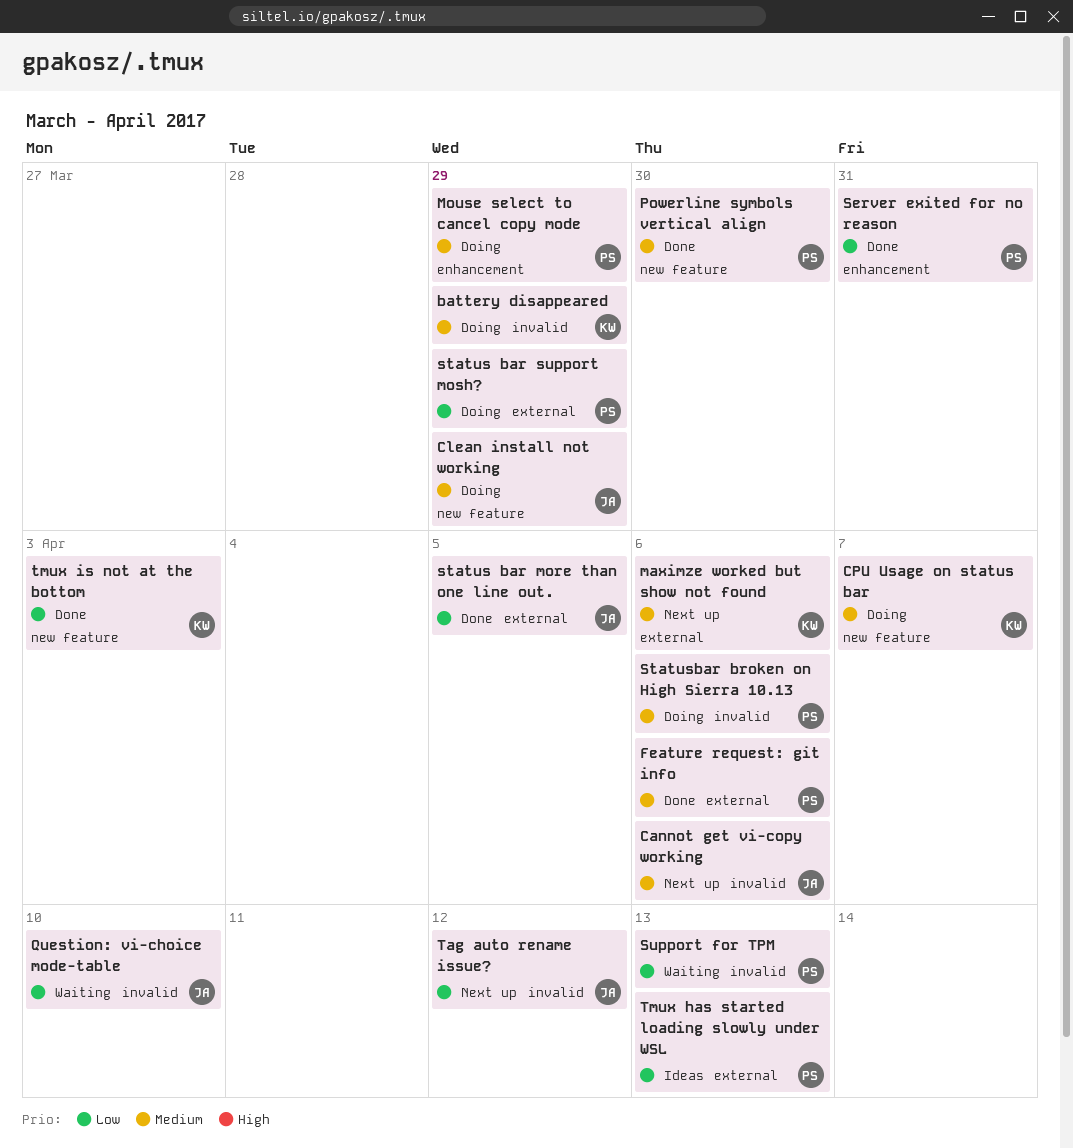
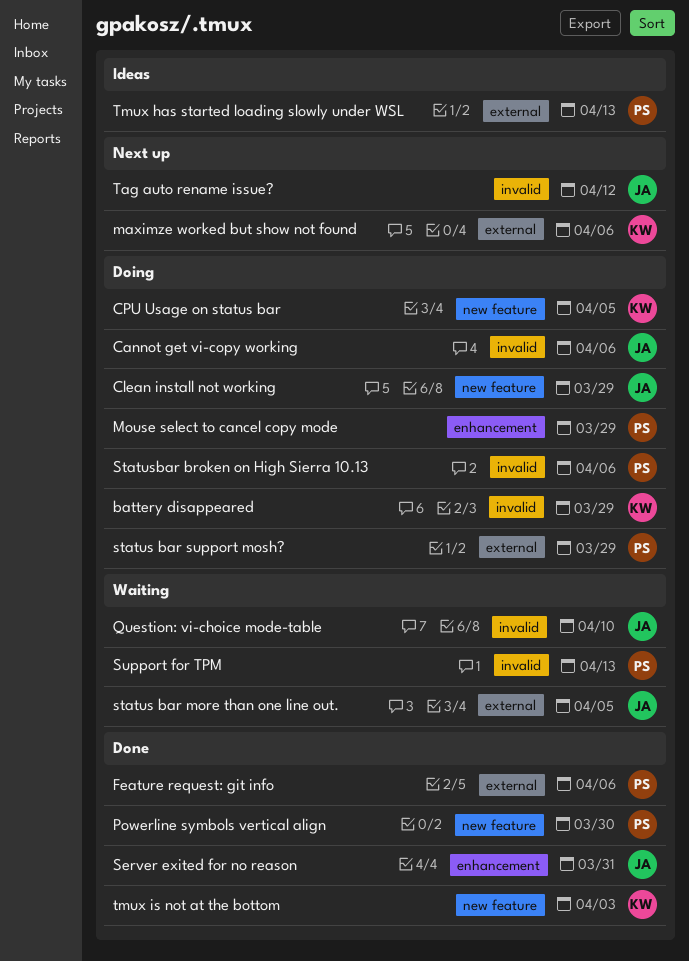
Cannot get vi-copy working, status: Next up -> Doing
CPU Usage on status bar, due: Apr 7 -> Apr 5
Server exited for no reason, owner: PS -> JA
status bar more than one line out., status: Done -> Waiting

